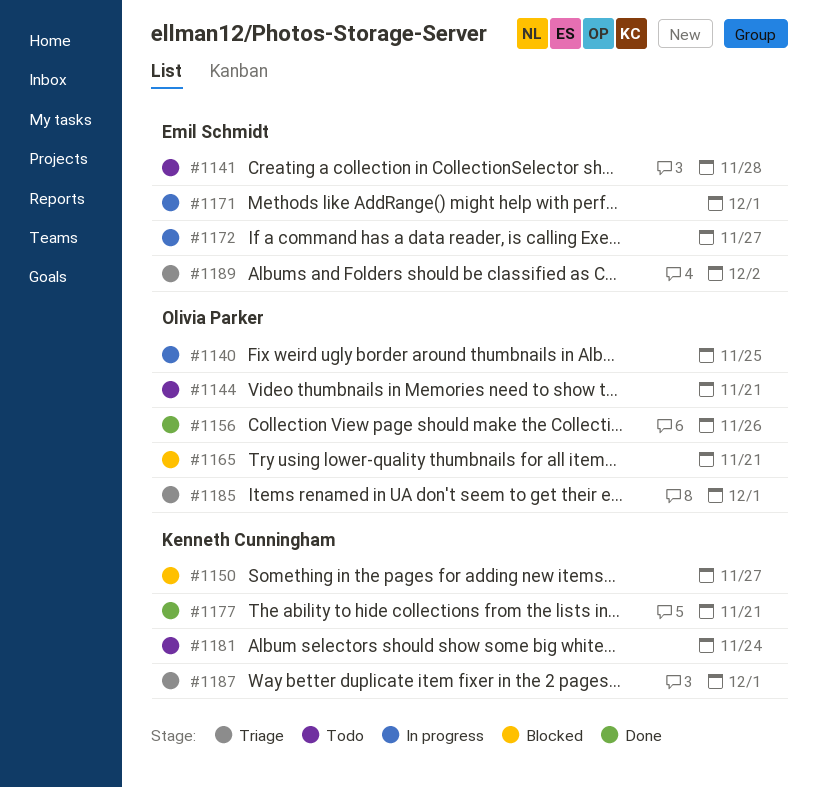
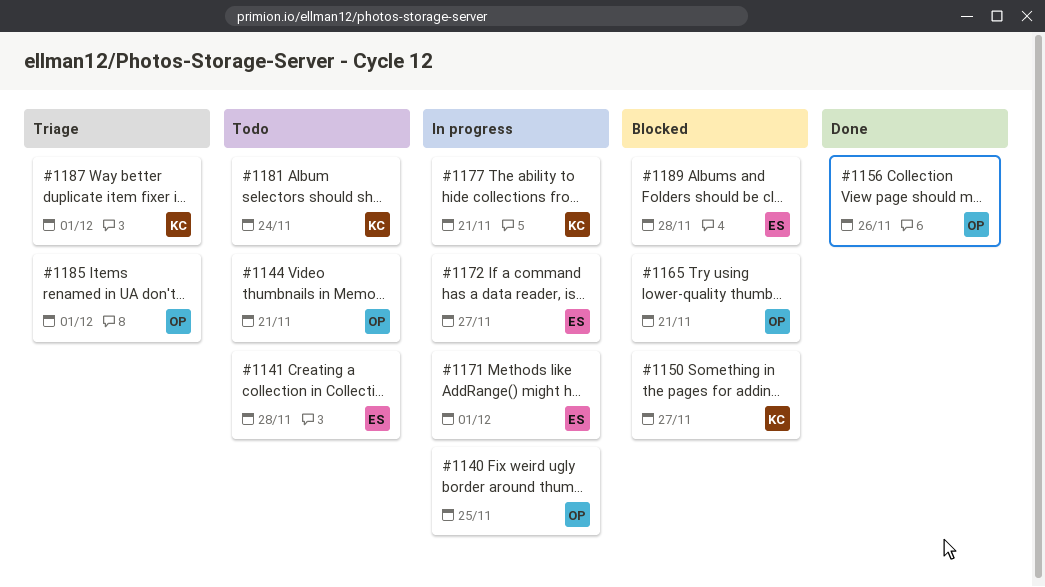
#1177, status: Done -> In progress
#1189, status: Triage -> Blocked
#1189, due: Dec 2 -> Nov 28

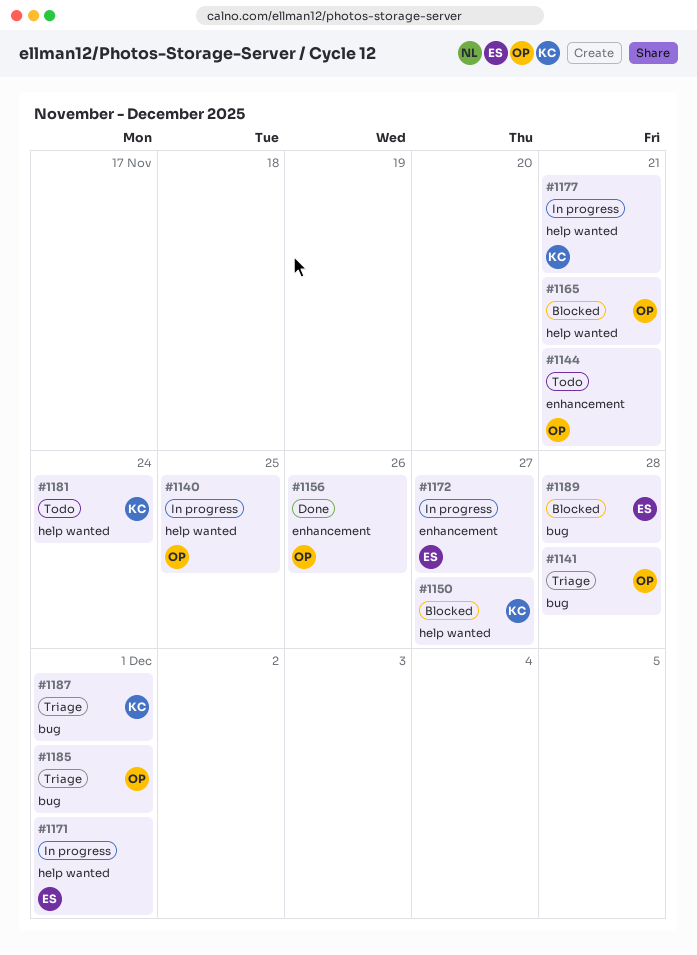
#1141, status: Todo -> Triage
#1141, owner: ES -> OP

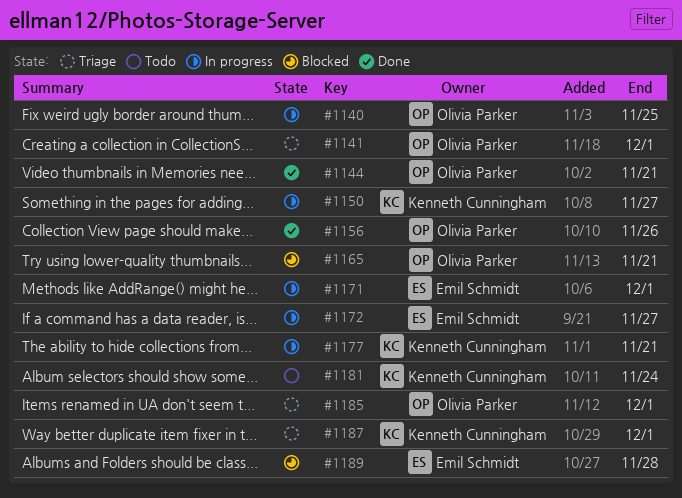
#1141, due: Nov 28 -> Dec 1
#1144, status: Todo -> Done
#1150, status: Blocked -> In progress

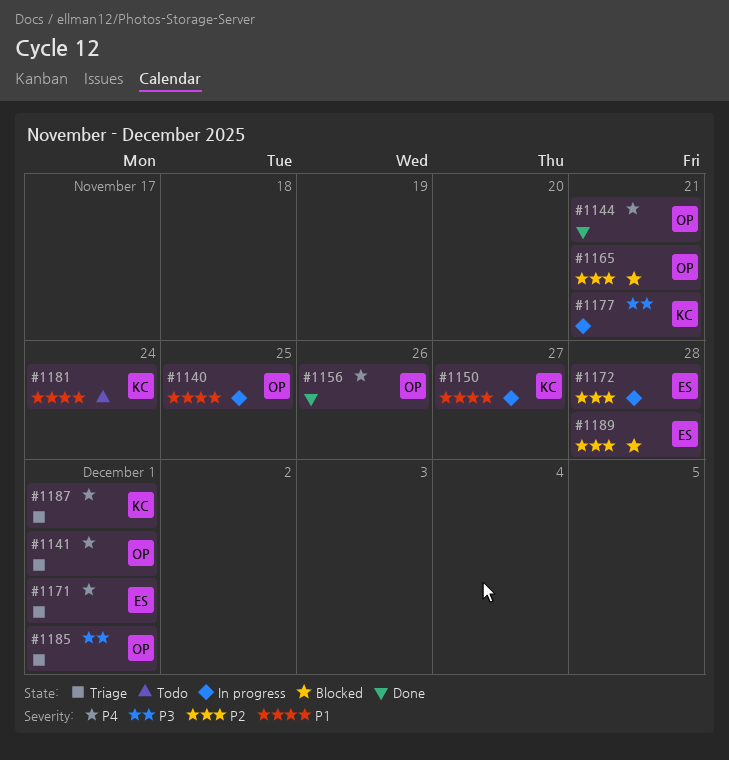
#1171, status: In progress -> Triage
#1172, due: Nov 27 -> Nov 28

